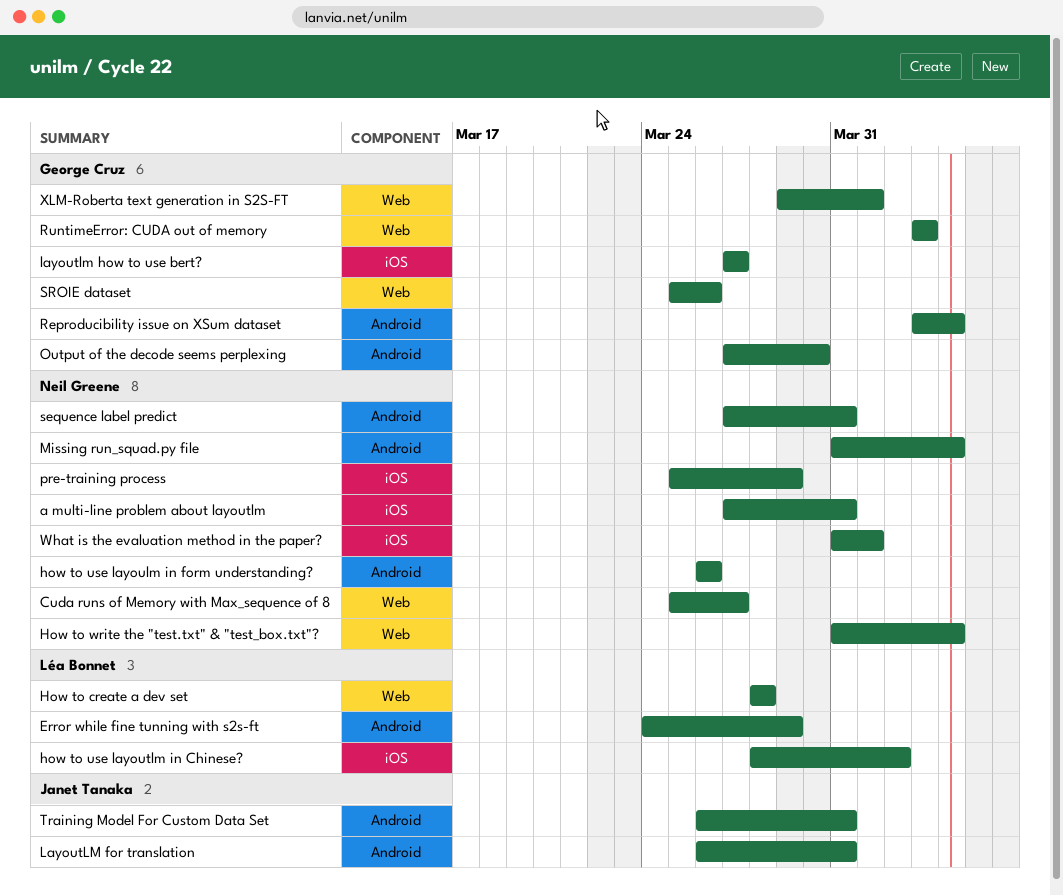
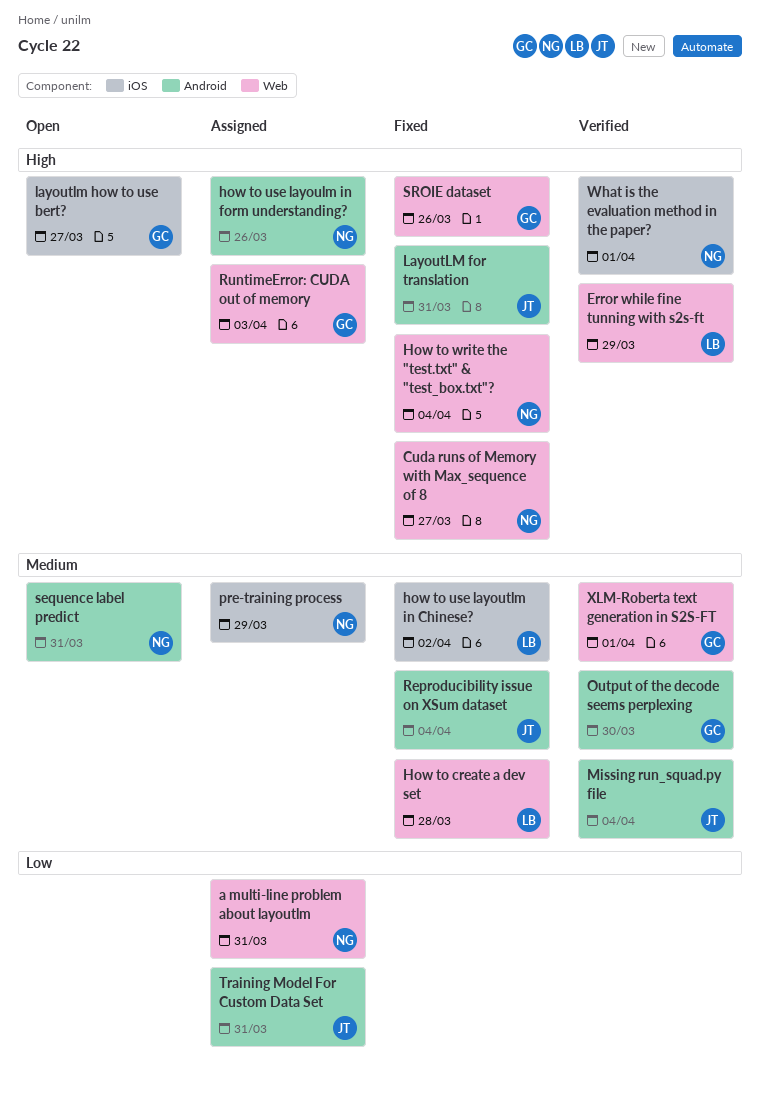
a multi-line problem about layoutlm, label: iOS -> Web
Error while fine tunning with s2s-ft, label: Android -> Web
Missing run_squad.py file, owner: Neil Greene -> Janet Tanaka
Reproducibility issue on XSum dataset, owner: George Cruz -> Janet Tanaka

